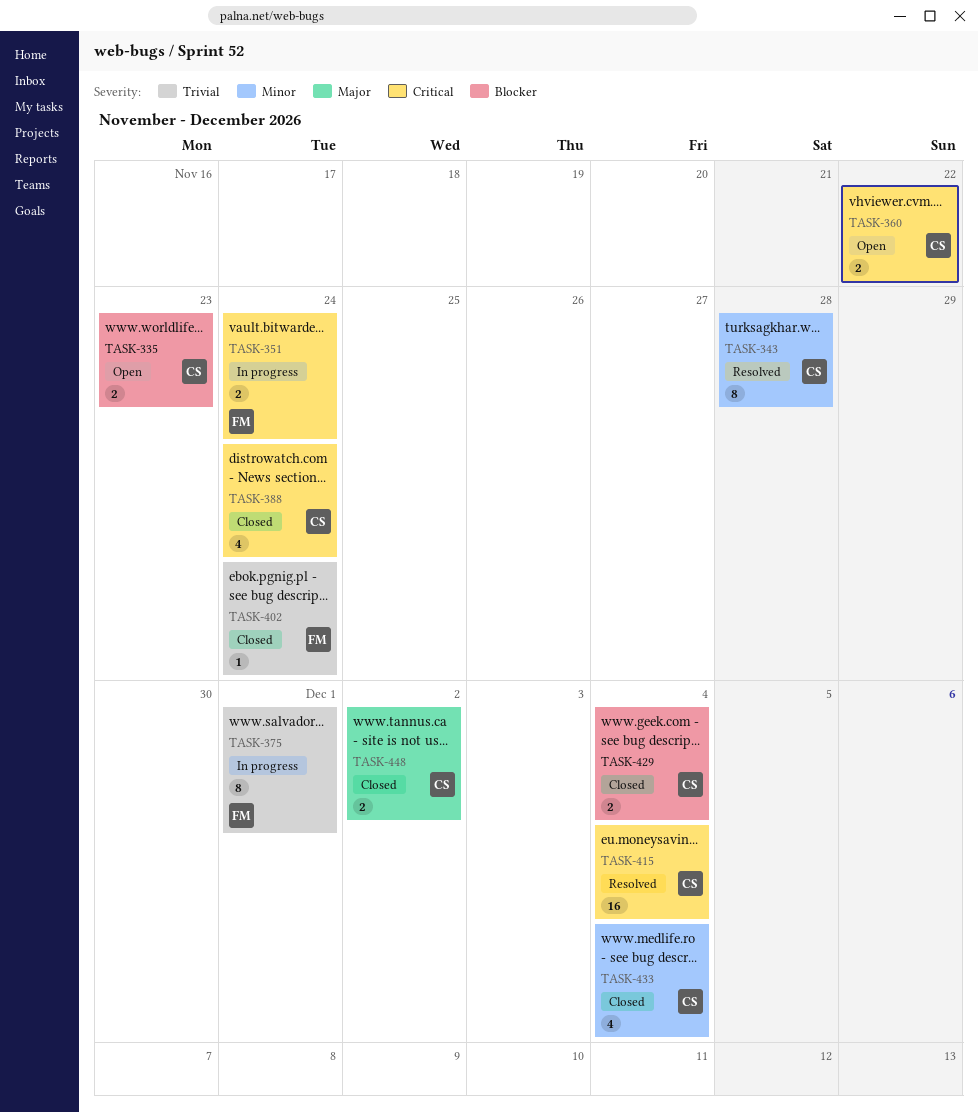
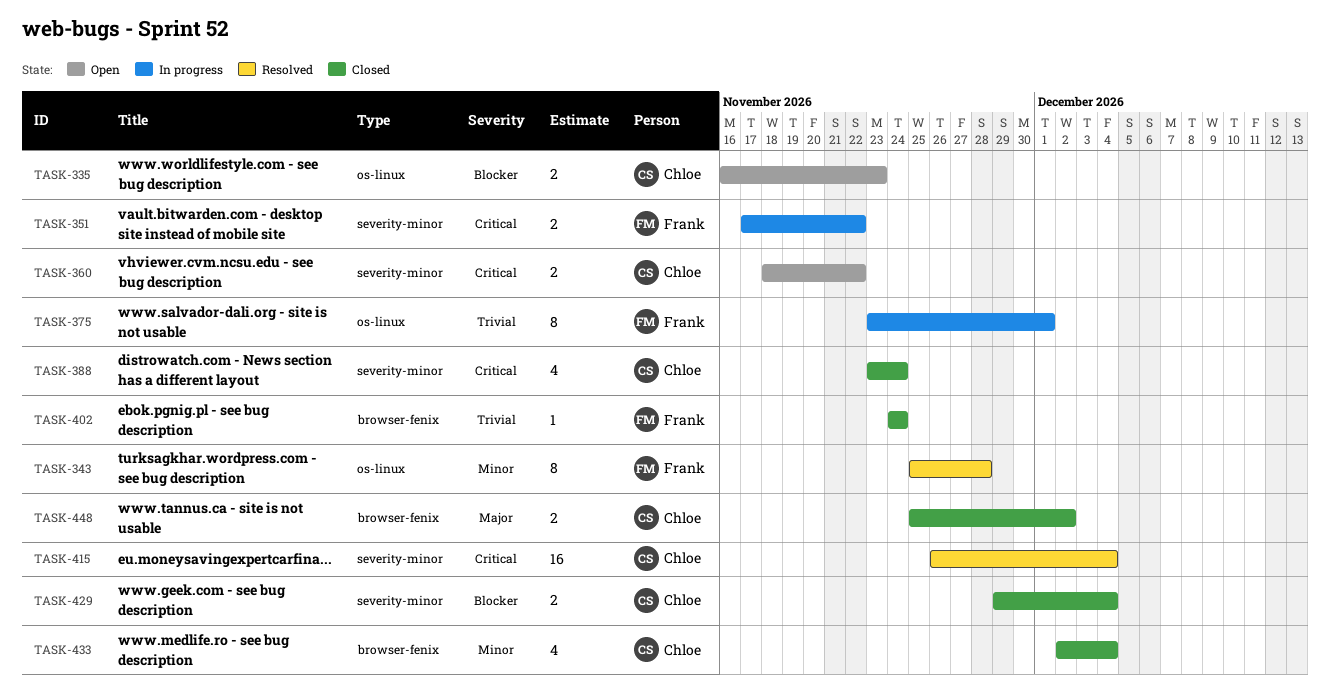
TASK-343, owner: Chloe -> Frank
TASK-351, due: Nov 24 -> Nov 22

